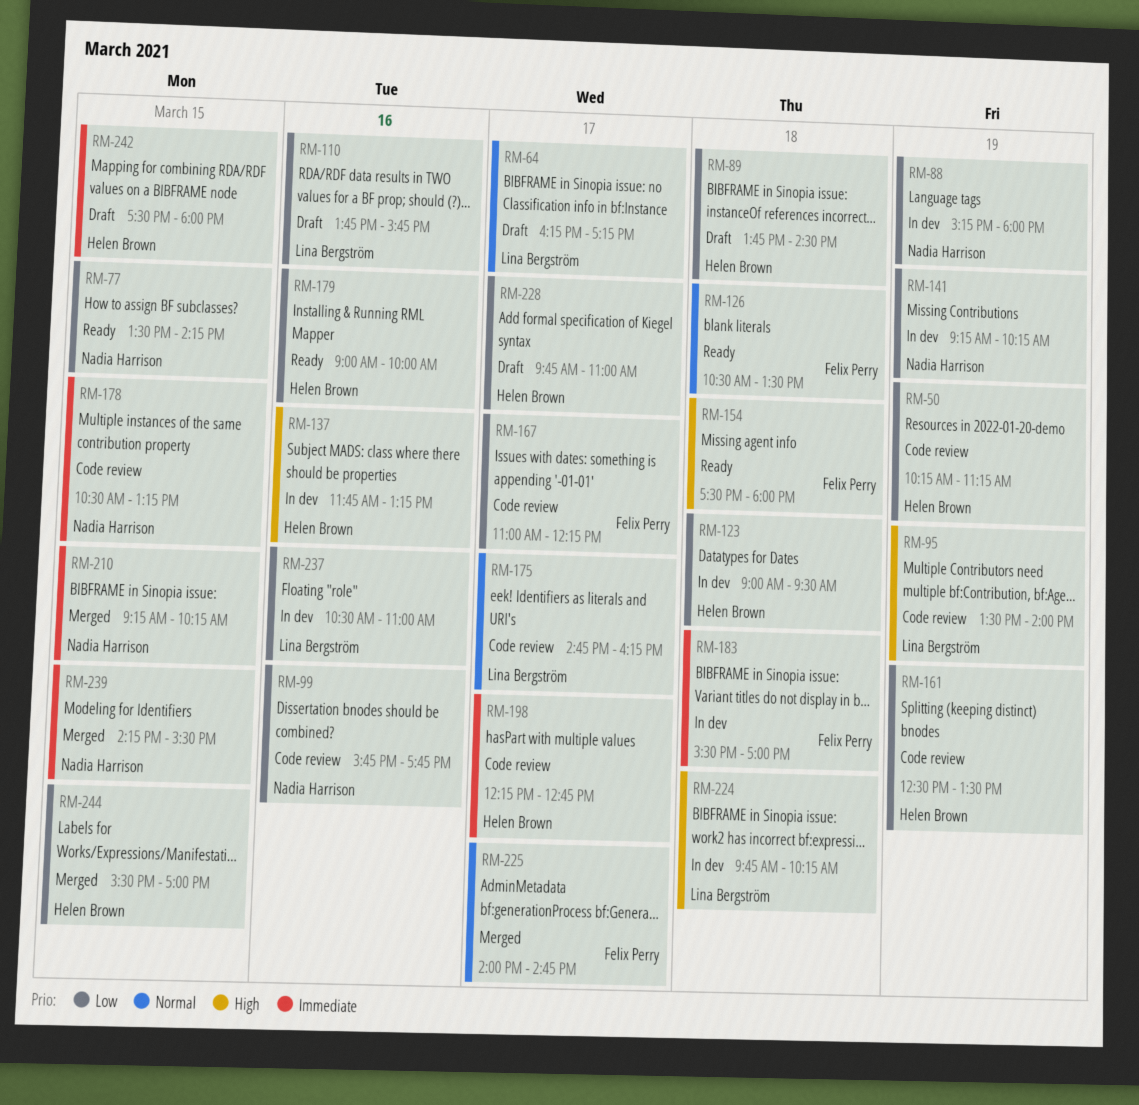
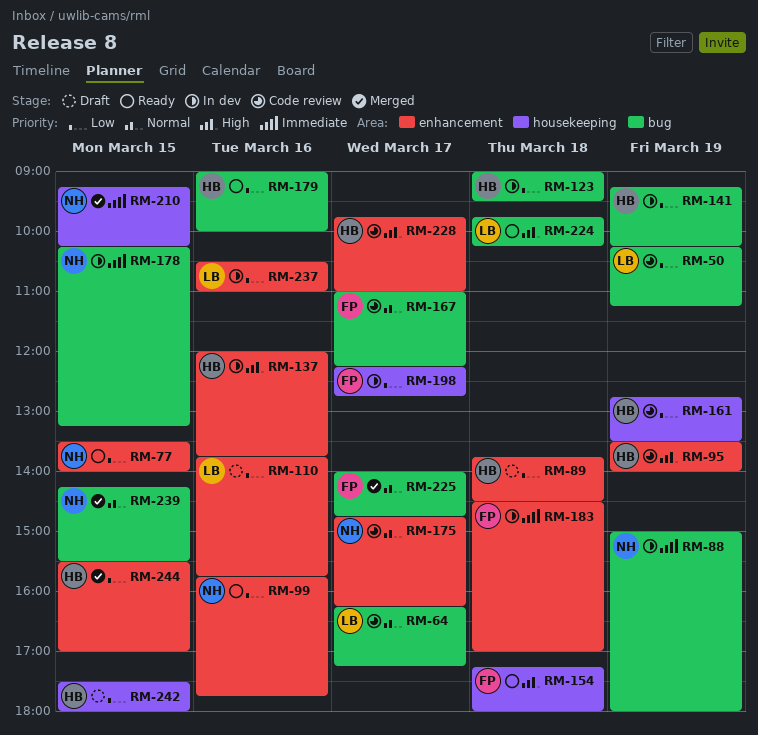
RM-50, owner: Helen Brown -> Lina Bergström
RM-64, status: Draft -> Code review
RM-77, ends: 14:15 -> 14:00
RM-88, priority: Low -> Immediate
RM-88, begins: 15:15 -> 15:00
RM-95, owner: Lina Bergström -> Helen Brown
RM-99, status: Code review -> Ready
RM-126: present -> none
RM-137, begins: 11:45 -> 12:00
RM-137, ends: 13:15 -> 13:45
RM-141, owner: Nadia Harrison -> Helen Brown
RM-154, begins: 17:30 -> 17:15
RM-161, begins: 12:30 -> 12:45
RM-167, priority: Low -> Normal
RM-175, owner: Lina Bergström -> Nadia Harrison
RM-178, status: Code review -> In dev
RM-178, begins: 10:30 -> 10:15
RM-183, begins: 15:30 -> 14:30
RM-198, status: Code review -> In dev
RM-198, owner: Helen Brown -> Felix Perry
RM-198, priority: Immediate -> Low
RM-224, status: In dev -> Ready
RM-228, status: Draft -> Code review
RM-228, priority: Low -> High
RM-239, priority: Immediate -> Normal
RM-242, priority: Immediate -> Low

